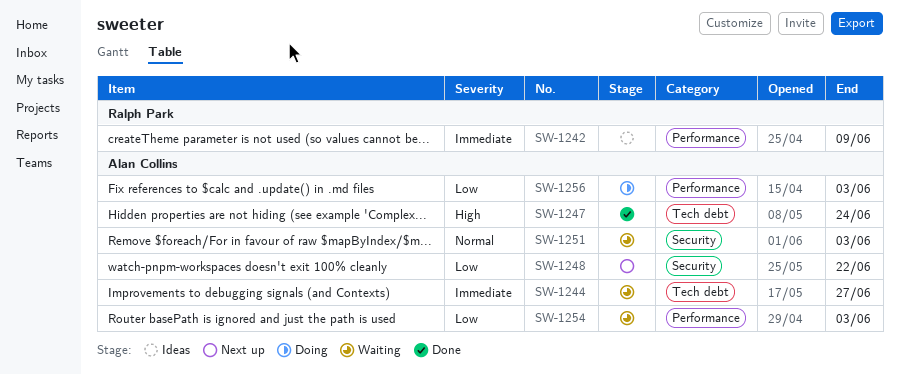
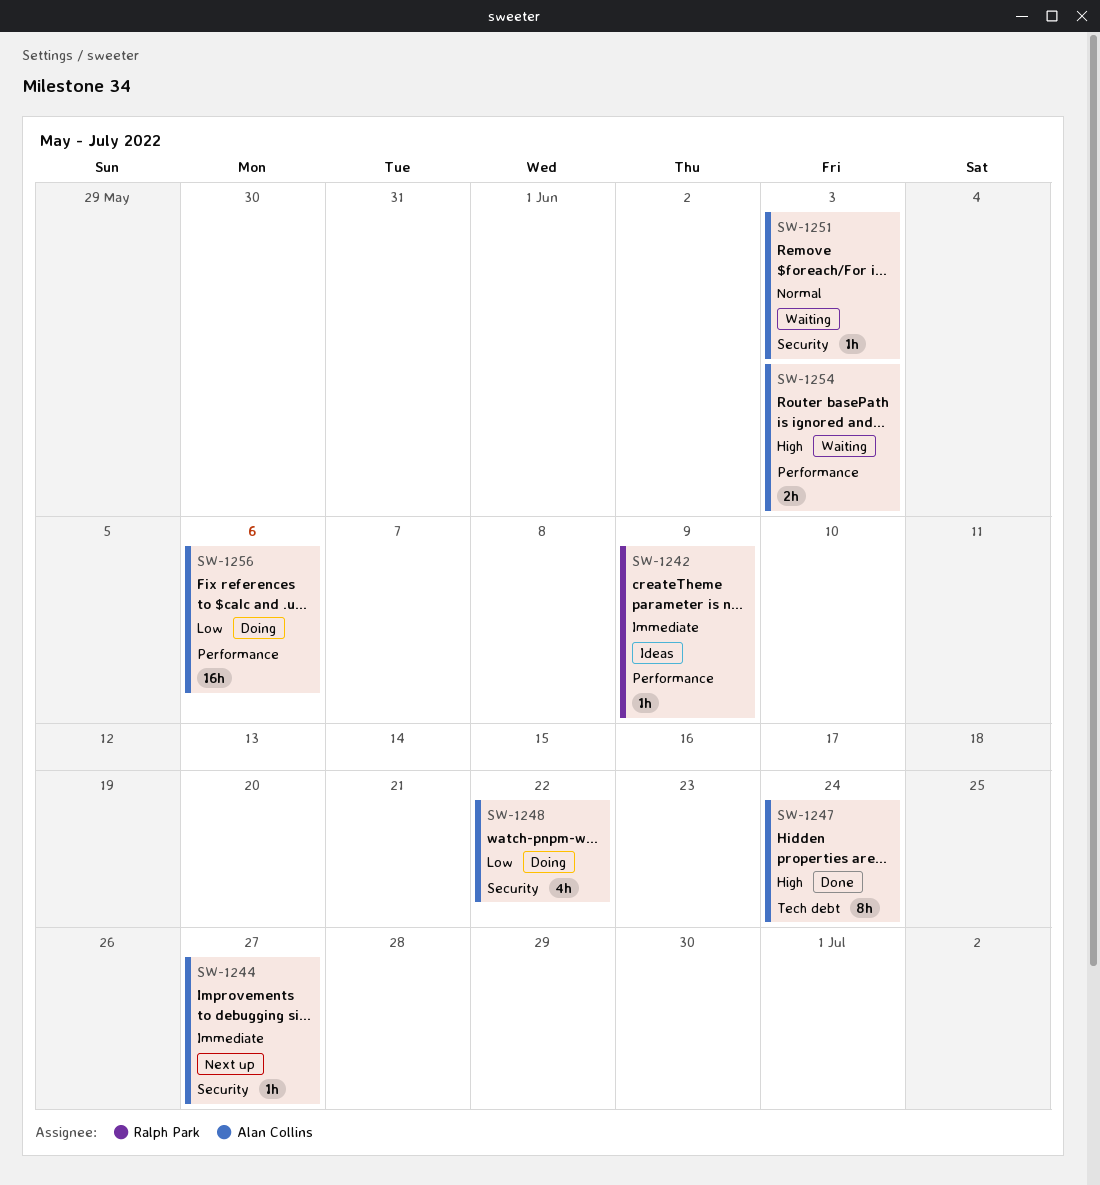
SW-1244, status: Waiting -> Next up
SW-1244, label: Tech debt -> Security
SW-1248, status: Next up -> Doing
SW-1254, priority: Low -> High
SW-1256, due: Jun 3 -> Jun 6

